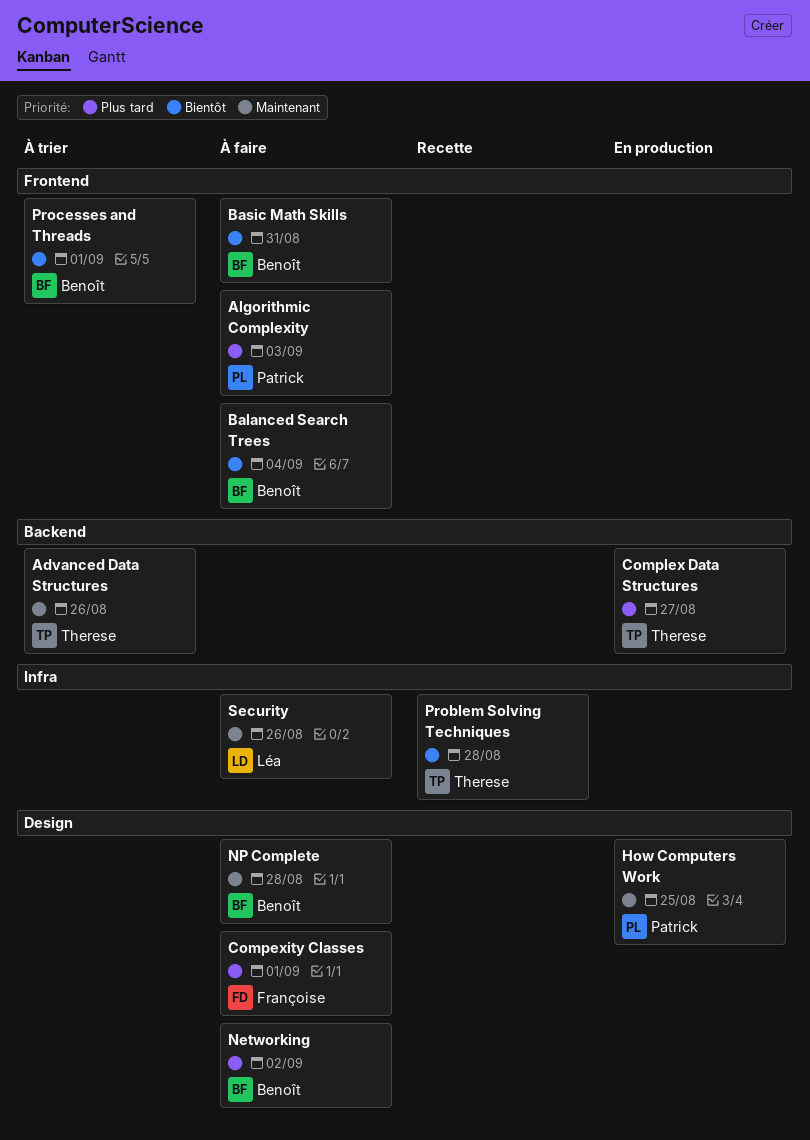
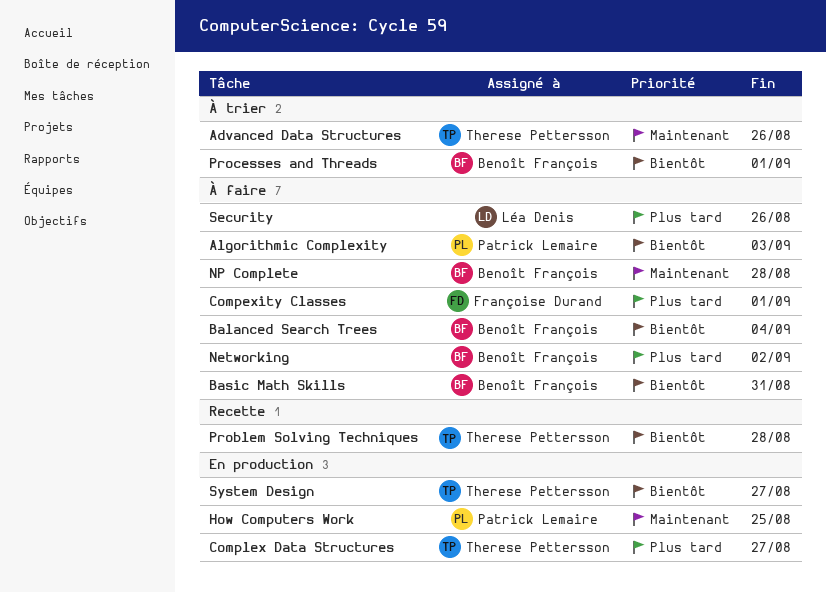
Algorithmic Complexity, priority: Plus tard -> Bientôt
Security, priority: Maintenant -> Plus tard
System Design: none -> present

